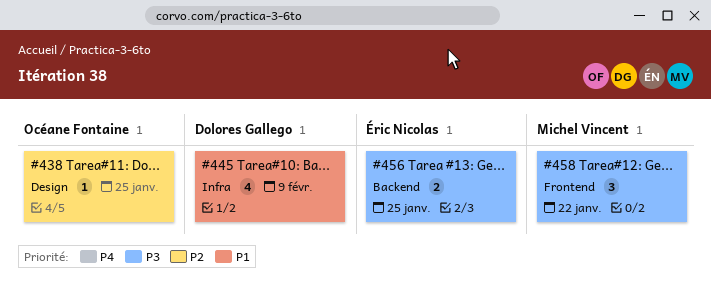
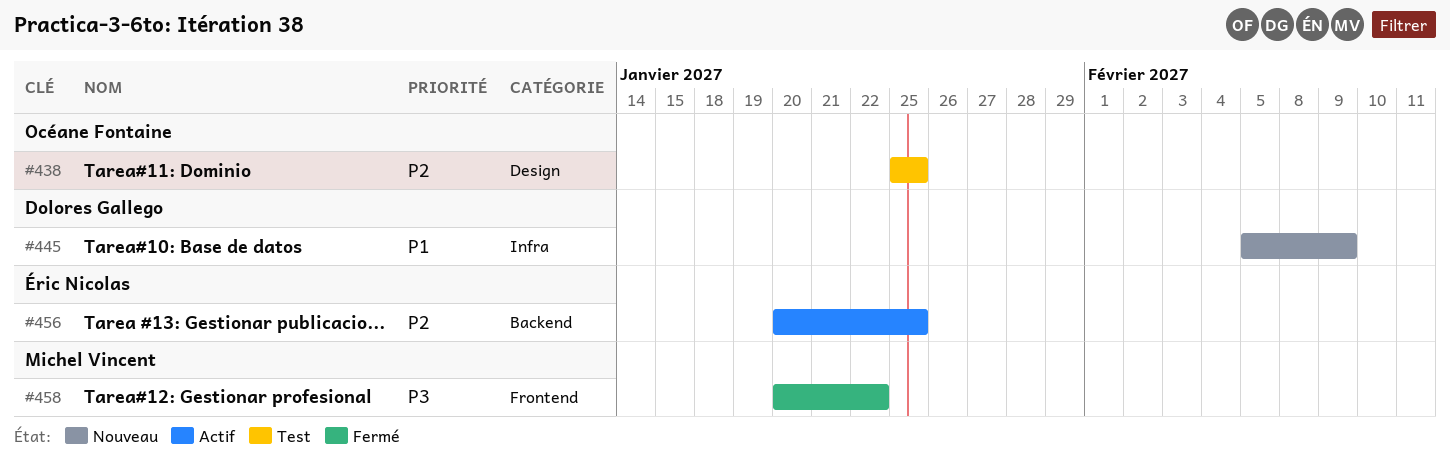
#456, priority: P3 -> P2

